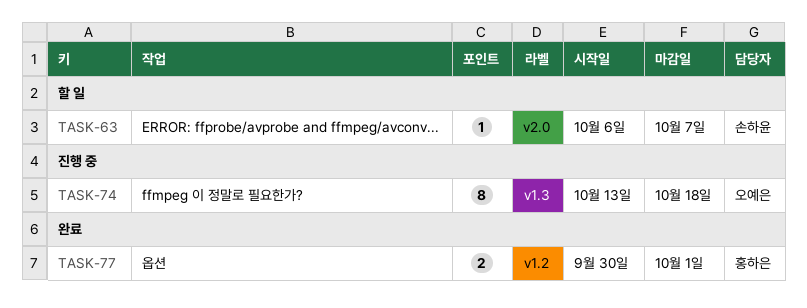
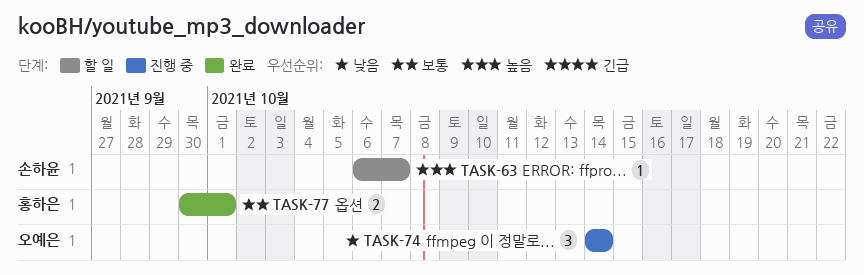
TASK-74, estimate: 8 -> 3
TASK-74, start: Oct 13 -> Oct 14
TASK-74, due: Oct 18 -> Oct 14

